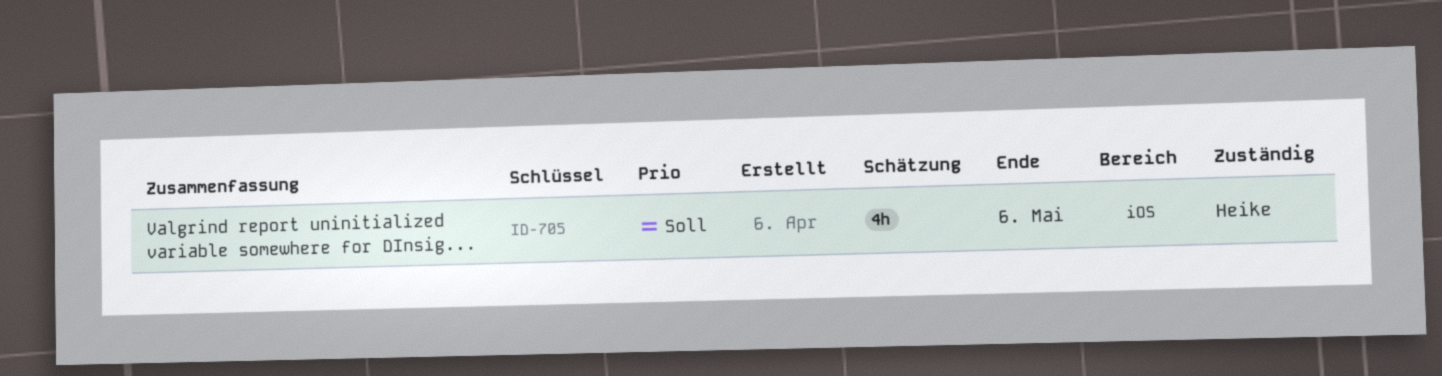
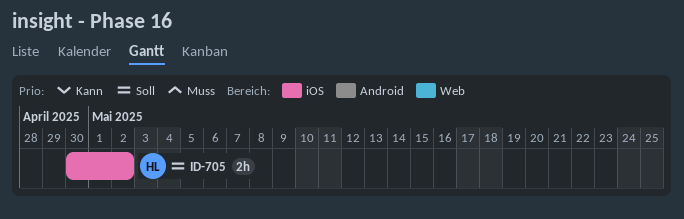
ID-705, estimate: 4h -> 2h
ID-705, due: May 6 -> May 2

